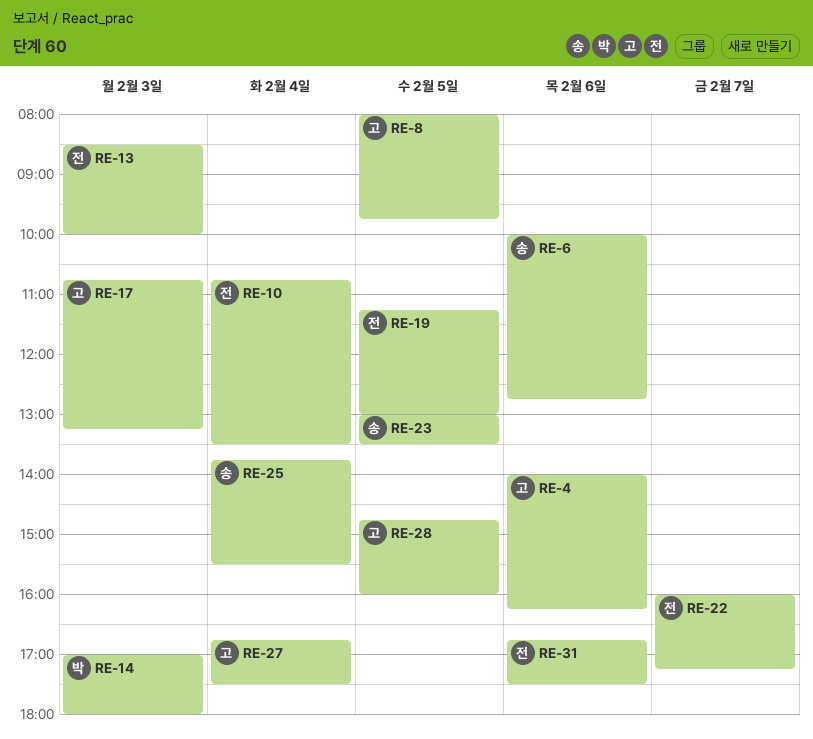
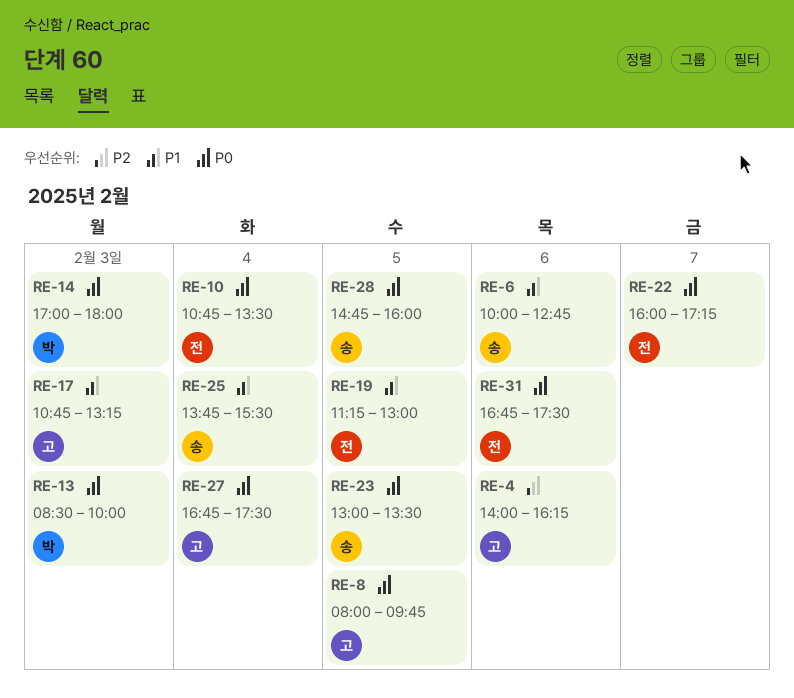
RE-13, owner: 전 -> 박
RE-28, owner: 고 -> 송

